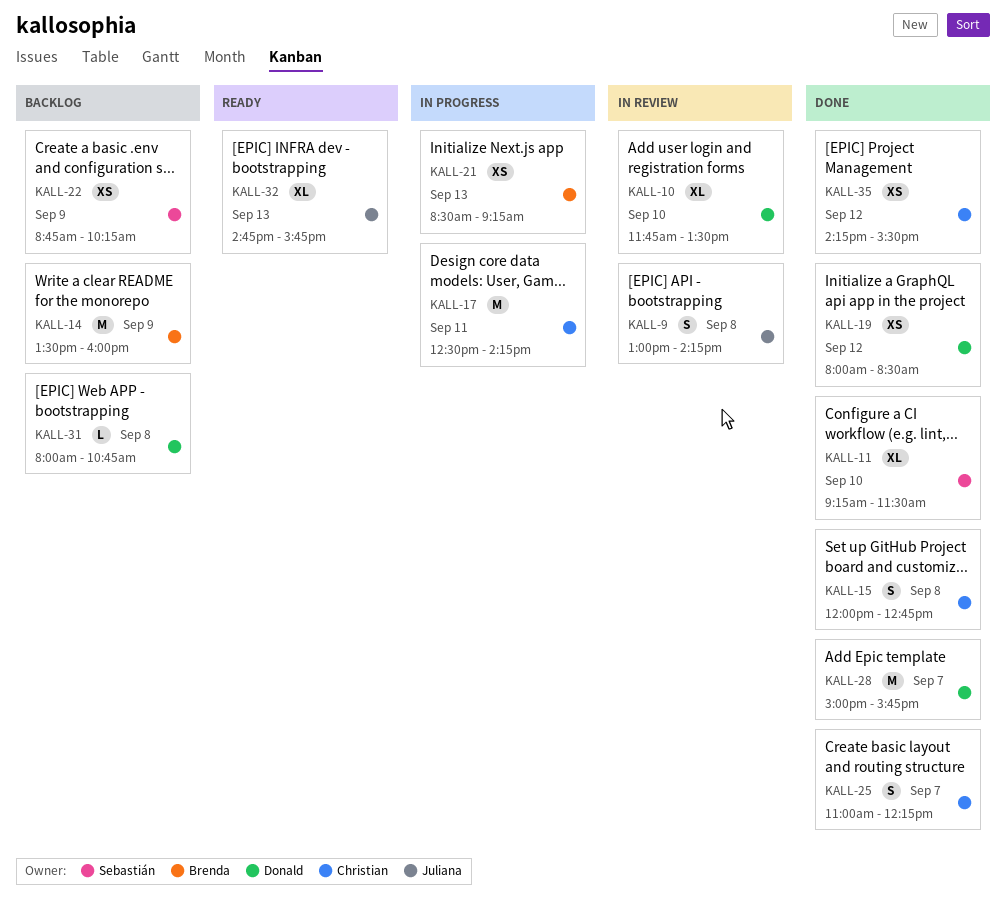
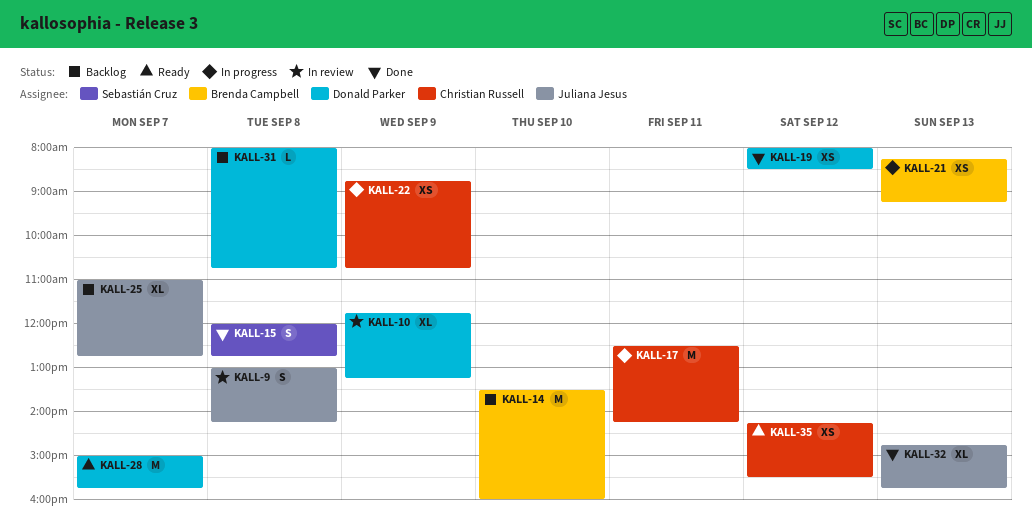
KALL-10, day: Sep 10 -> Sep 9
KALL-10, ends: 13:30 -> 13:15
KALL-11: present -> none
KALL-14, day: Sep 9 -> Sep 10
KALL-15, owner: Christian Russell -> Sebastián Cruz
KALL-21, begins: 08:30 -> 08:15
KALL-22, status: Backlog -> In progress
KALL-22, owner: Sebastián Cruz -> Christian Russell
KALL-22, ends: 10:15 -> 10:45
KALL-25, status: Done -> Backlog
KALL-25, owner: Christian Russell -> Juliana Jesus
KALL-25, estimate: S -> XL
KALL-25, ends: 12:15 -> 12:45
KALL-28, status: Done -> Ready
KALL-32, status: Ready -> Done
KALL-35, status: Done -> Ready

